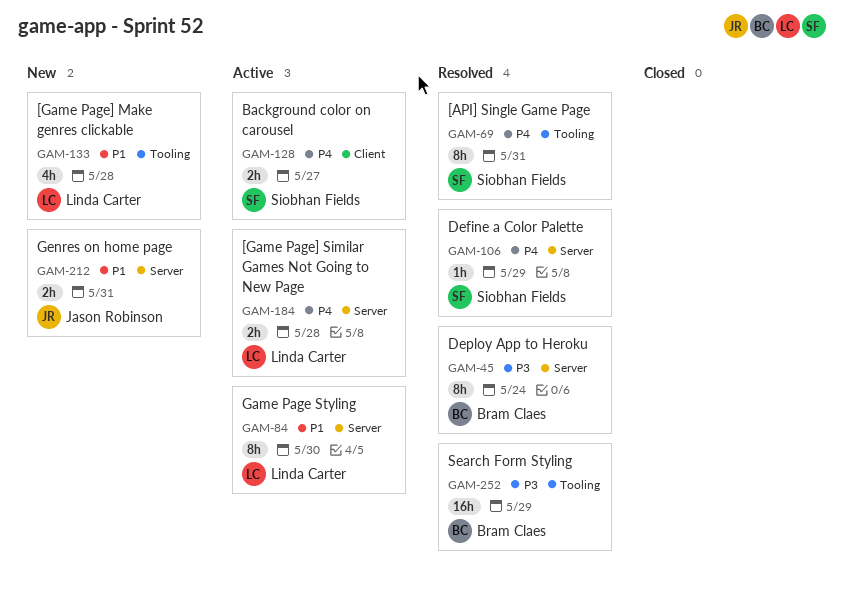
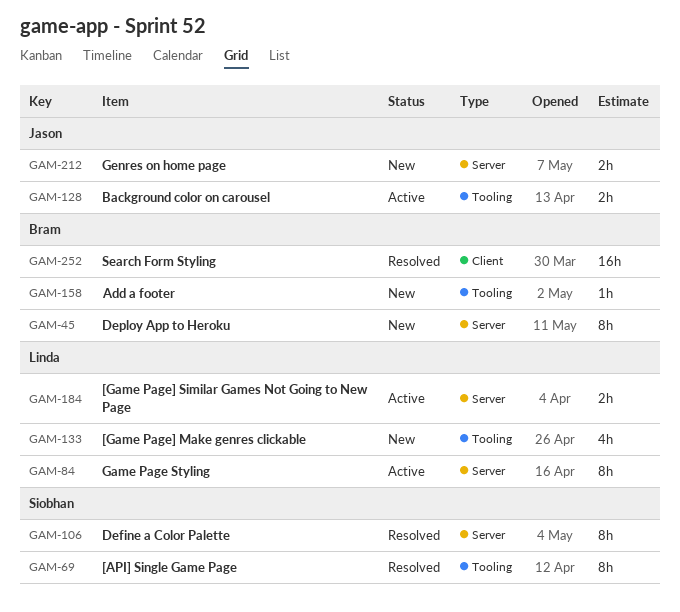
GAM-45, status: Resolved -> New
GAM-106, estimate: 1h -> 8h
GAM-128, owner: Siobhan Fields -> Jason Robinson
GAM-128, label: Client -> Tooling
GAM-158: none -> present
GAM-252, label: Tooling -> Client

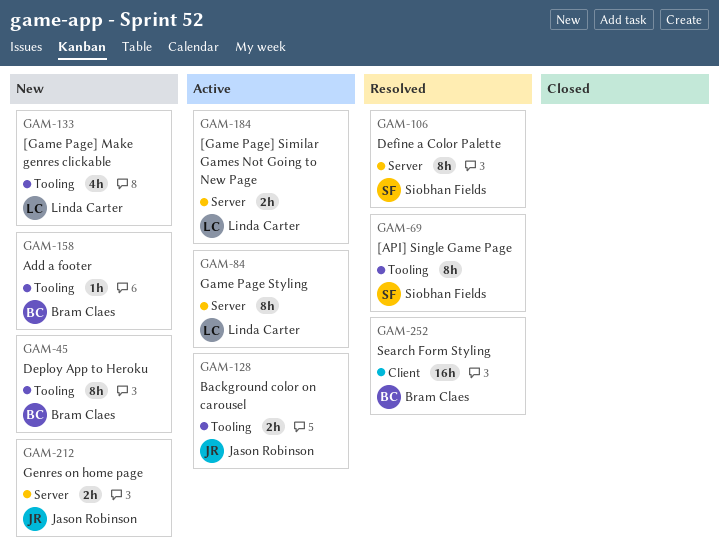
GAM-45, label: Server -> Tooling

